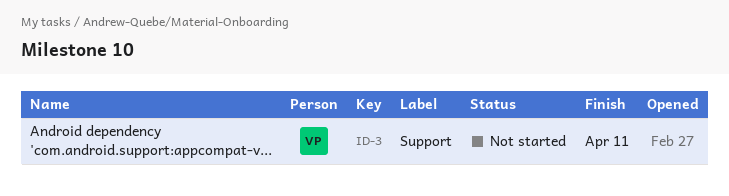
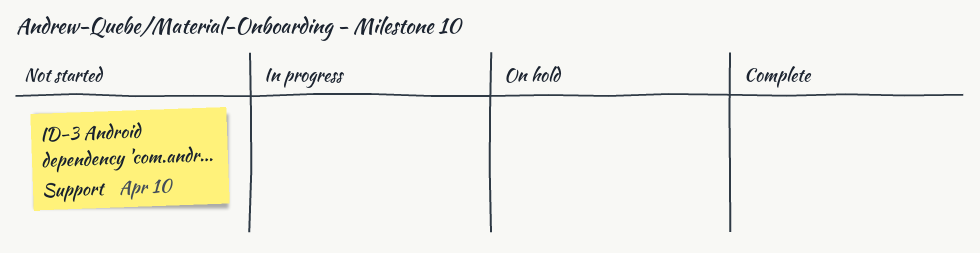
ID-3, due: Apr 11 -> Apr 10

